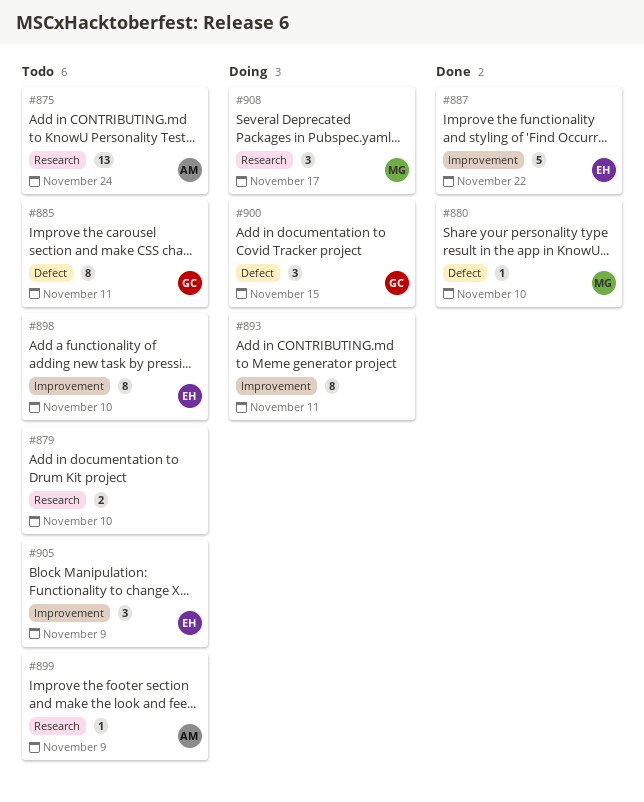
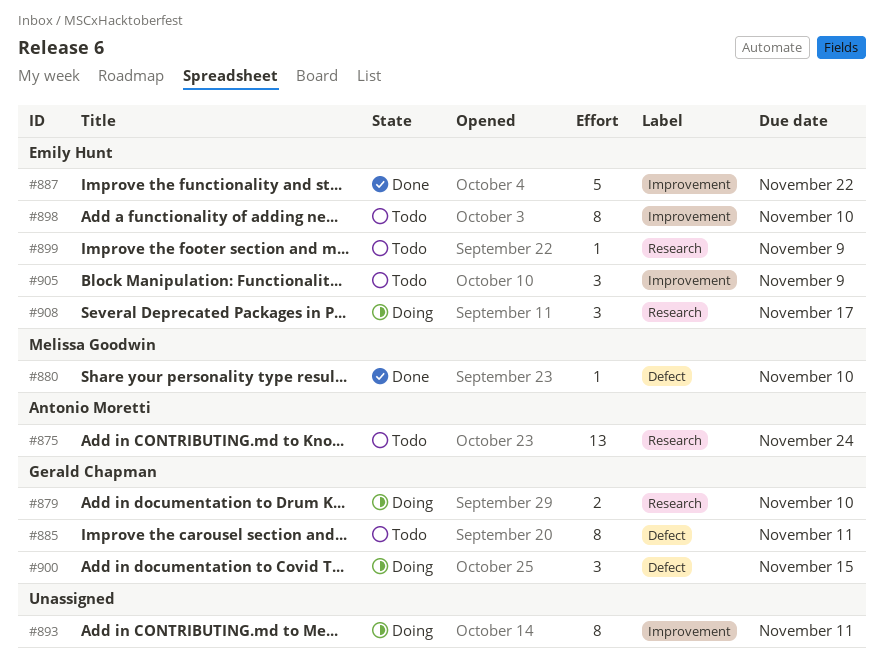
#879, status: Todo -> Doing
#879, owner: none -> Gerald Chapman
#899, owner: Antonio Moretti -> Emily Hunt
#908, owner: Melissa Goodwin -> Emily Hunt

